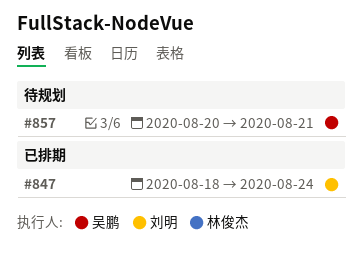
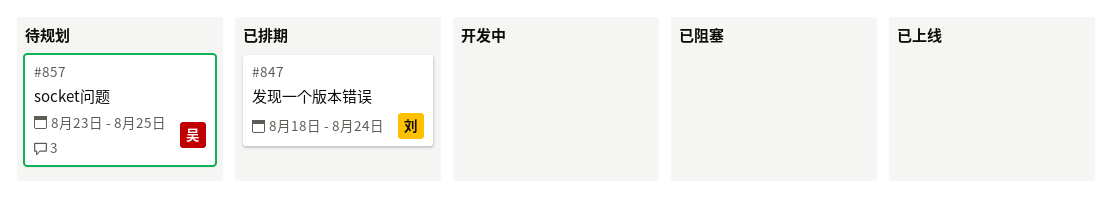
#857, start: Aug 20 -> Aug 23
#857, due: Aug 21 -> Aug 25

